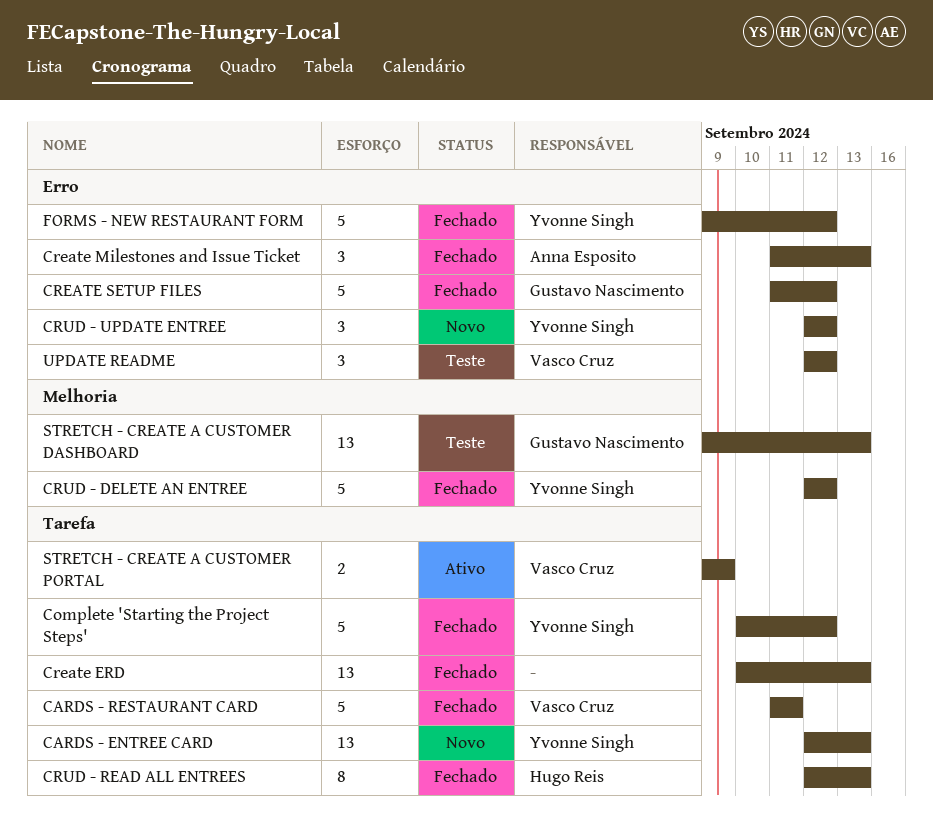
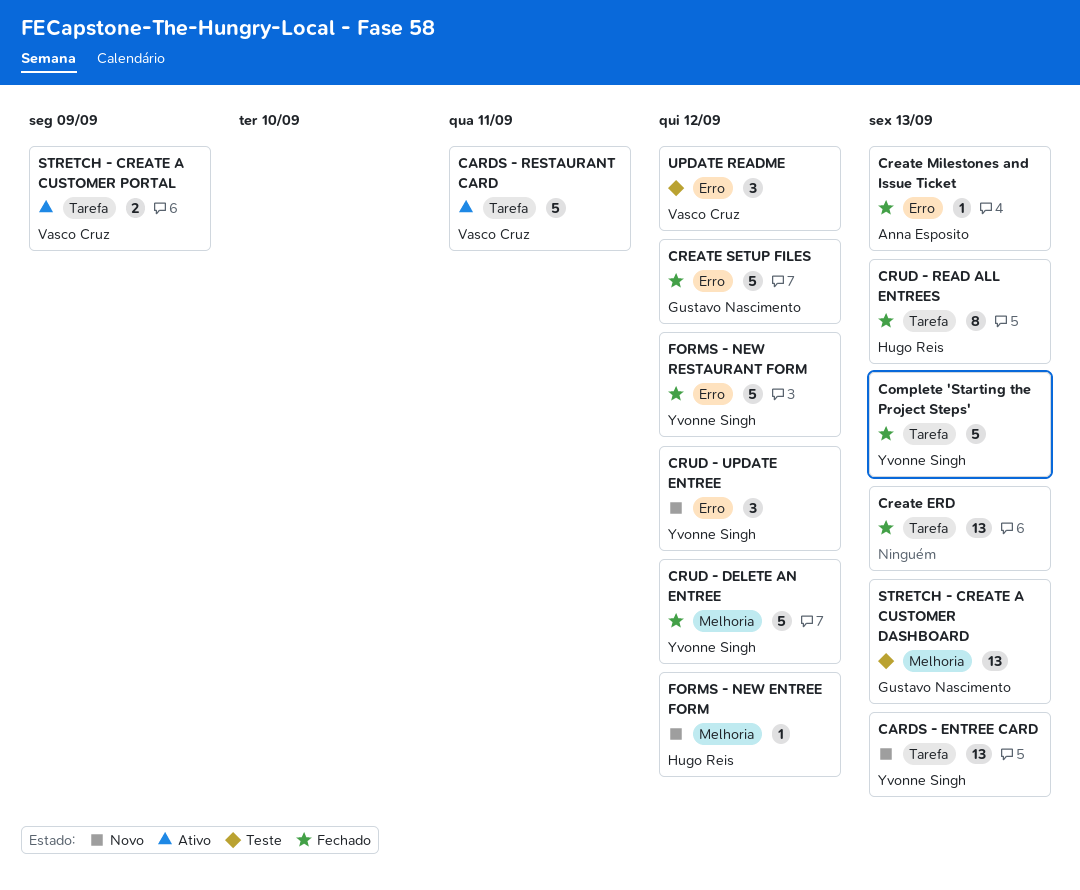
CARDS - RESTAURANT CARD, status: Fechado -> Ativo
Complete 'Starting the Project Steps', due: Sep 12 -> Sep 13
Create Milestones and Issue Ticket, estimate: 3 -> 1
FORMS - NEW ENTREE FORM: none -> present

